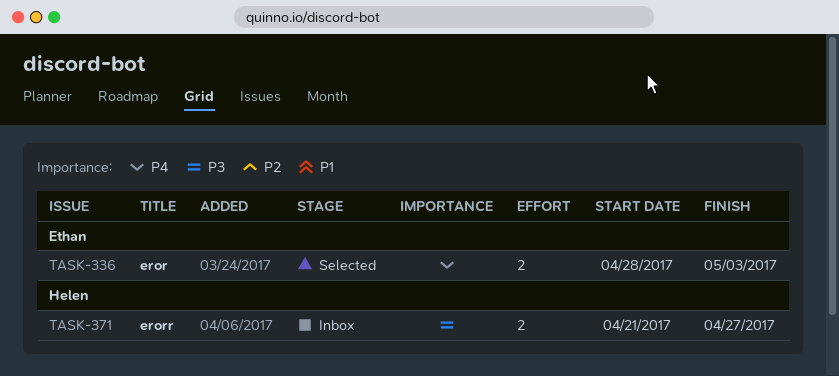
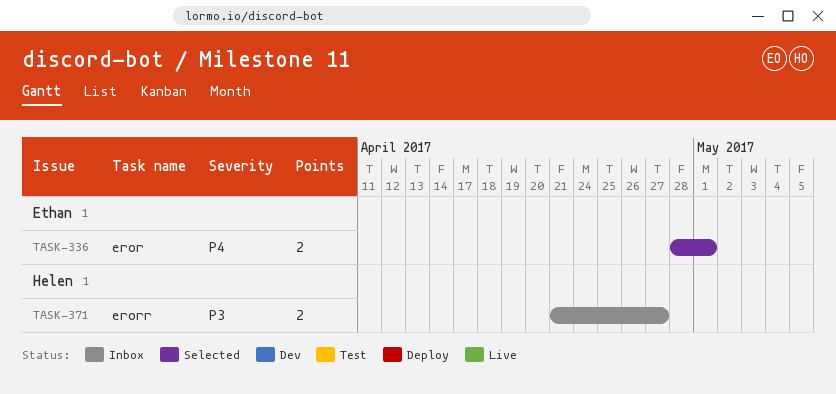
TASK-336, due: May 3 -> May 1

